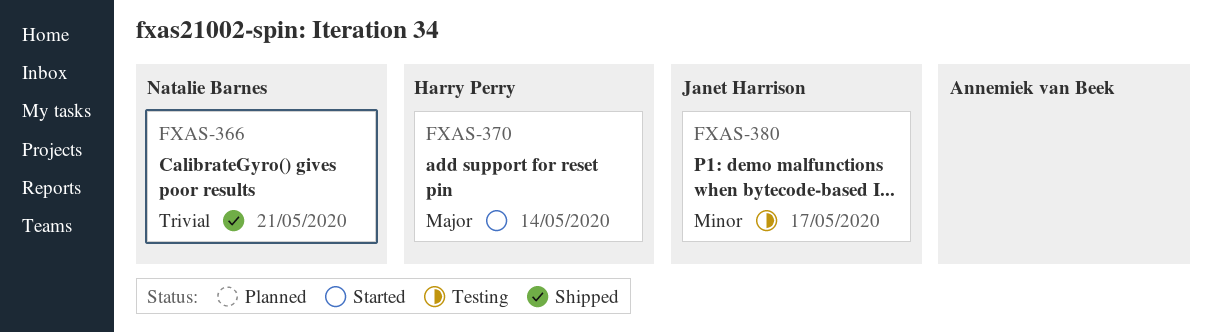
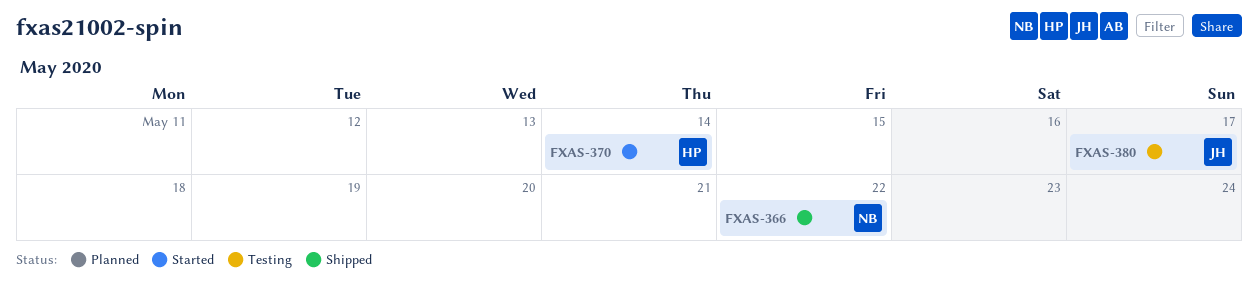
FXAS-366, due: May 21 -> May 22

